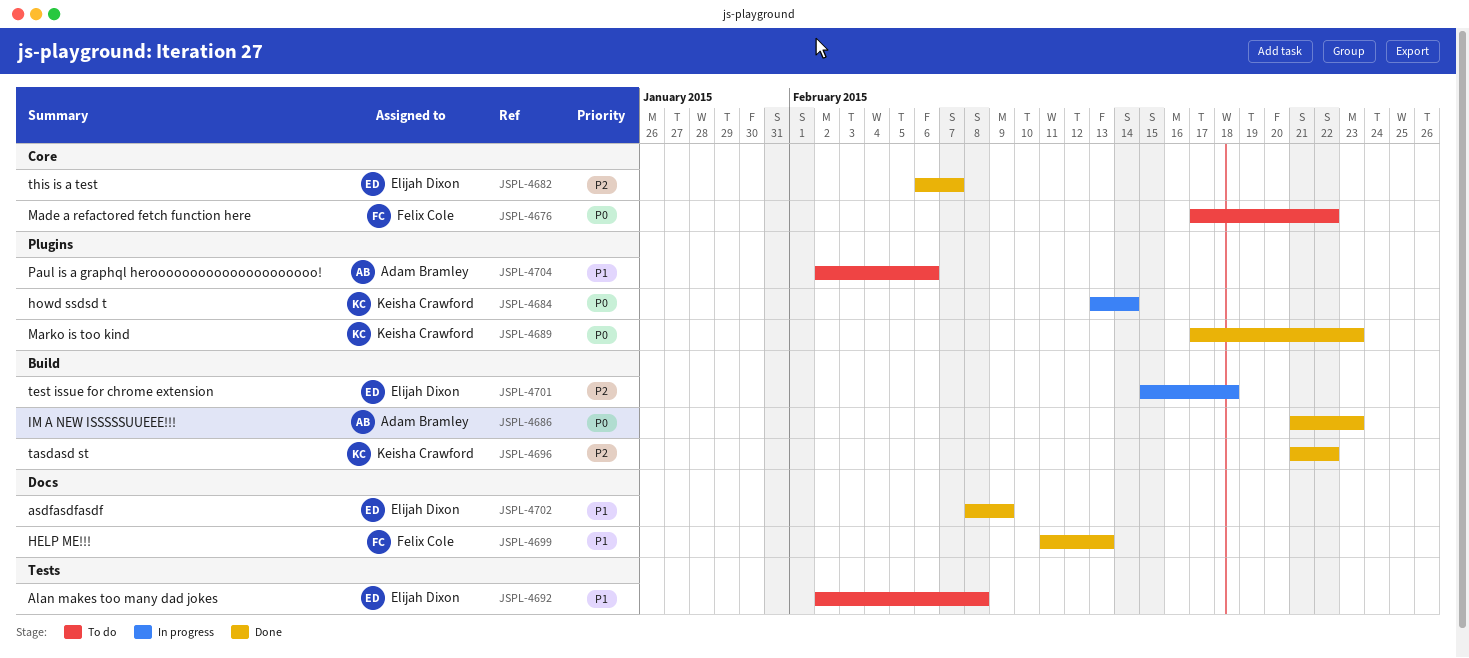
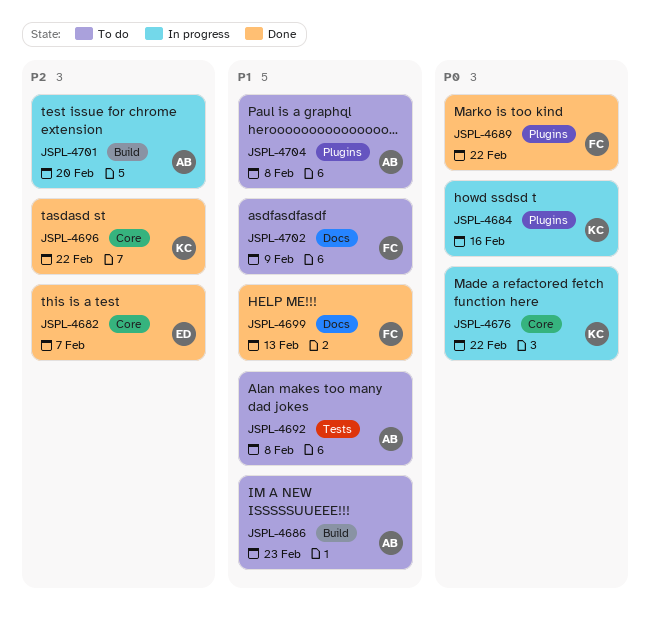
JSPL-4676, status: To do -> In progress
JSPL-4676, owner: Felix Cole -> Keisha Crawford
JSPL-4684, due: Feb 14 -> Feb 16
JSPL-4686, status: Done -> To do
JSPL-4686, priority: P0 -> P1
JSPL-4689, owner: Keisha Crawford -> Felix Cole
JSPL-4689, due: Feb 23 -> Feb 22
JSPL-4692, owner: Elijah Dixon -> Adam Bramley
JSPL-4696, label: Build -> Core
JSPL-4701, owner: Elijah Dixon -> Adam Bramley
JSPL-4701, due: Feb 18 -> Feb 20
JSPL-4702, status: Done -> To do
JSPL-4702, owner: Elijah Dixon -> Felix Cole
JSPL-4704, due: Feb 6 -> Feb 8

